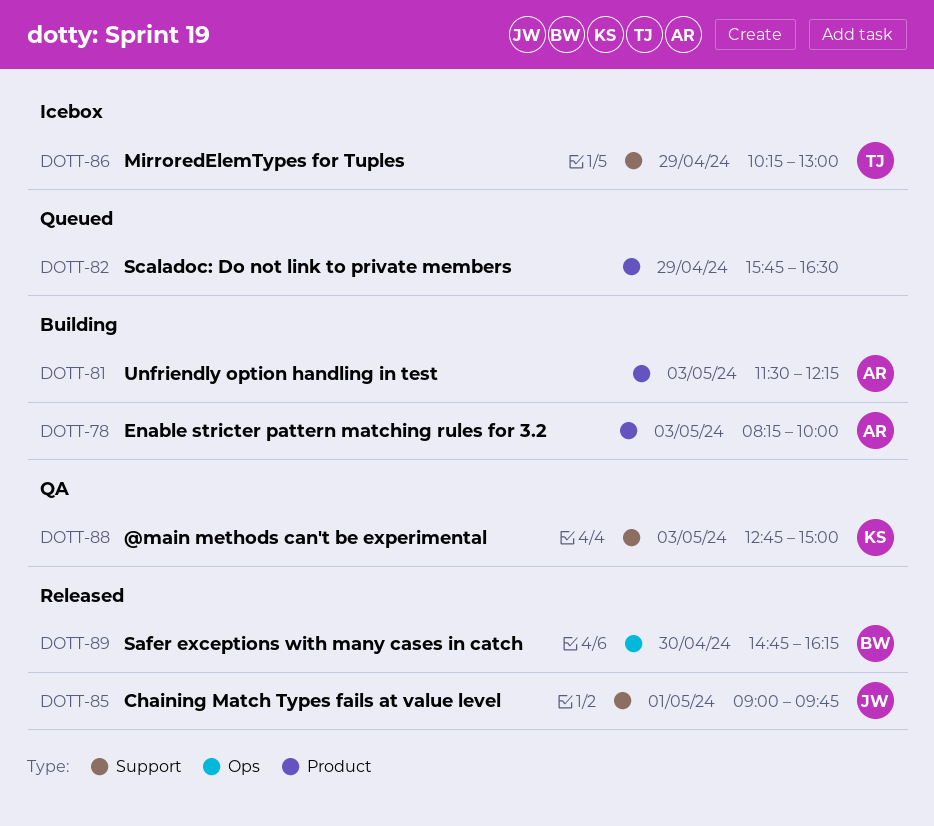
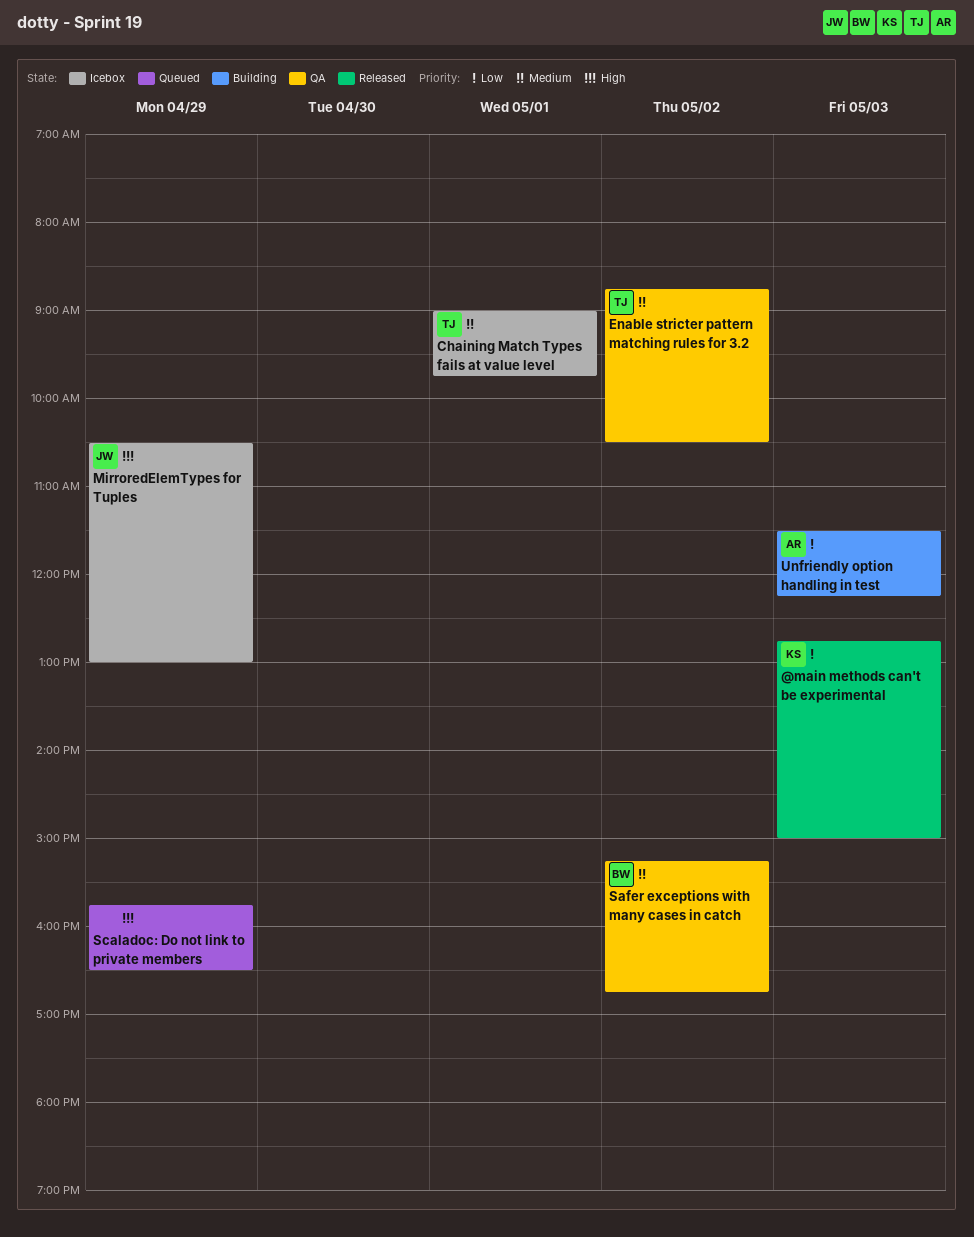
@main methods can't be experimental, status: QA -> Released
Chaining Match Types fails at value level, status: Released -> Icebox
Chaining Match Types fails at value level, owner: JW -> TJ
Enable stricter pattern matching rules for 3.2, status: Building -> QA
Enable stricter pattern matching rules for 3.2, owner: AR -> TJ
Enable stricter pattern matching rules for 3.2, day: May 3 -> May 2
Enable stricter pattern matching rules for 3.2, begins: 08:15 -> 08:45
Enable stricter pattern matching rules for 3.2, ends: 10:00 -> 10:30
MirroredElemTypes for Tuples, owner: TJ -> JW
MirroredElemTypes for Tuples, begins: 10:15 -> 10:30
Safer exceptions with many cases in catch, status: Released -> QA
Safer exceptions with many cases in catch, day: Apr 30 -> May 2
Safer exceptions with many cases in catch, begins: 14:45 -> 15:15
Safer exceptions with many cases in catch, ends: 16:15 -> 16:45

